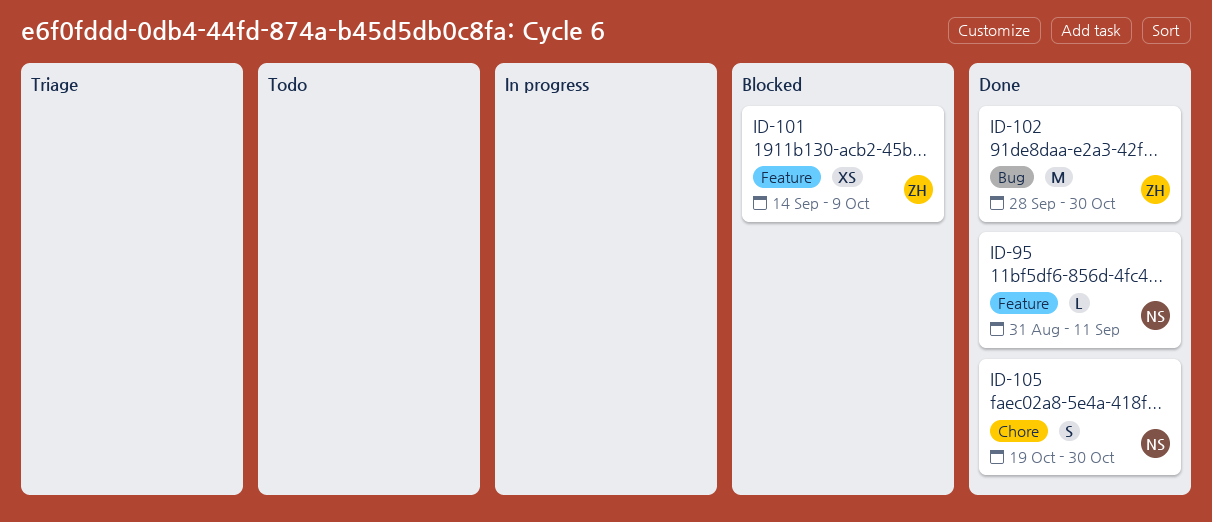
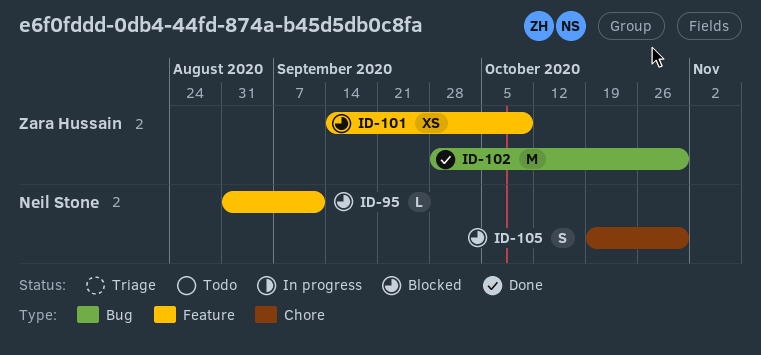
ID-95, status: Done -> Blocked
ID-105, status: Done -> Blocked

